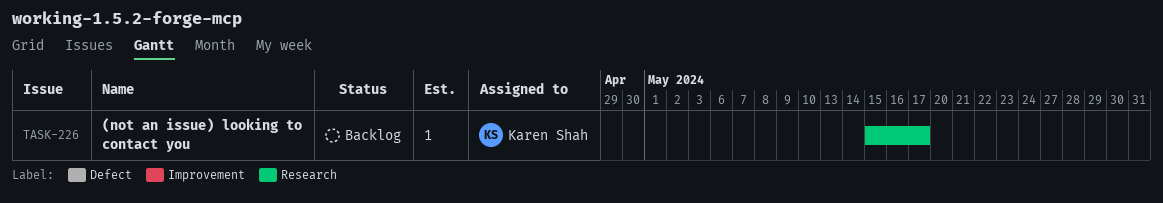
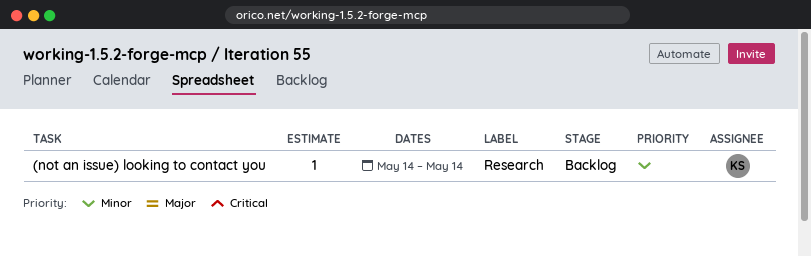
(not an issue) looking to contact you, start: May 15 -> May 14
(not an issue) looking to contact you, due: May 17 -> May 14

